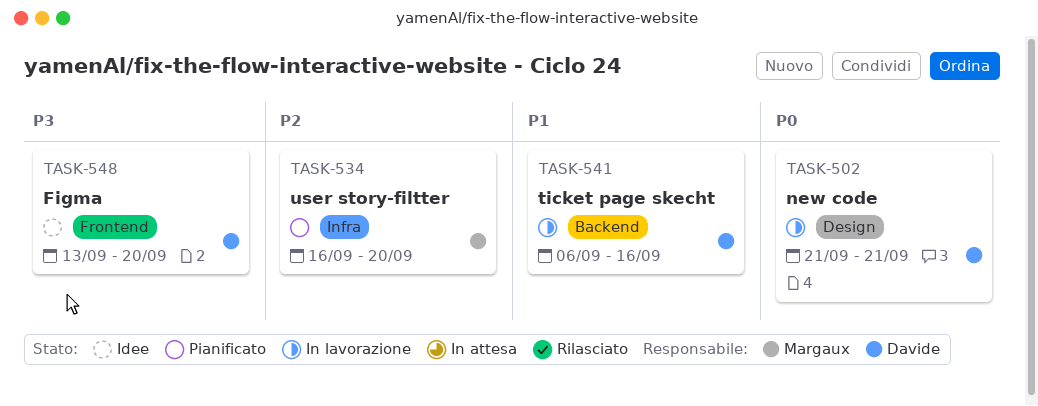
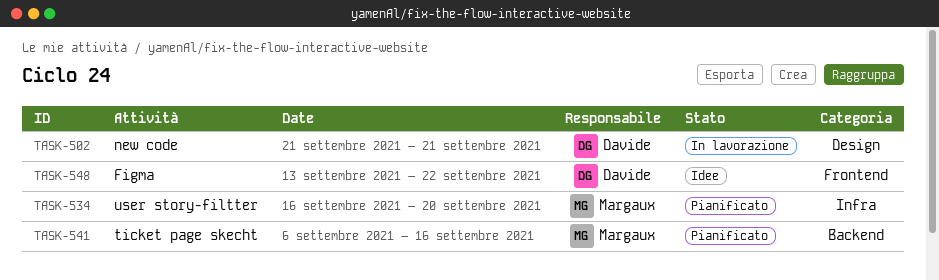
TASK-541, status: In lavorazione -> Pianificato
TASK-541, owner: Davide -> Margaux
TASK-548, due: Sep 20 -> Sep 22

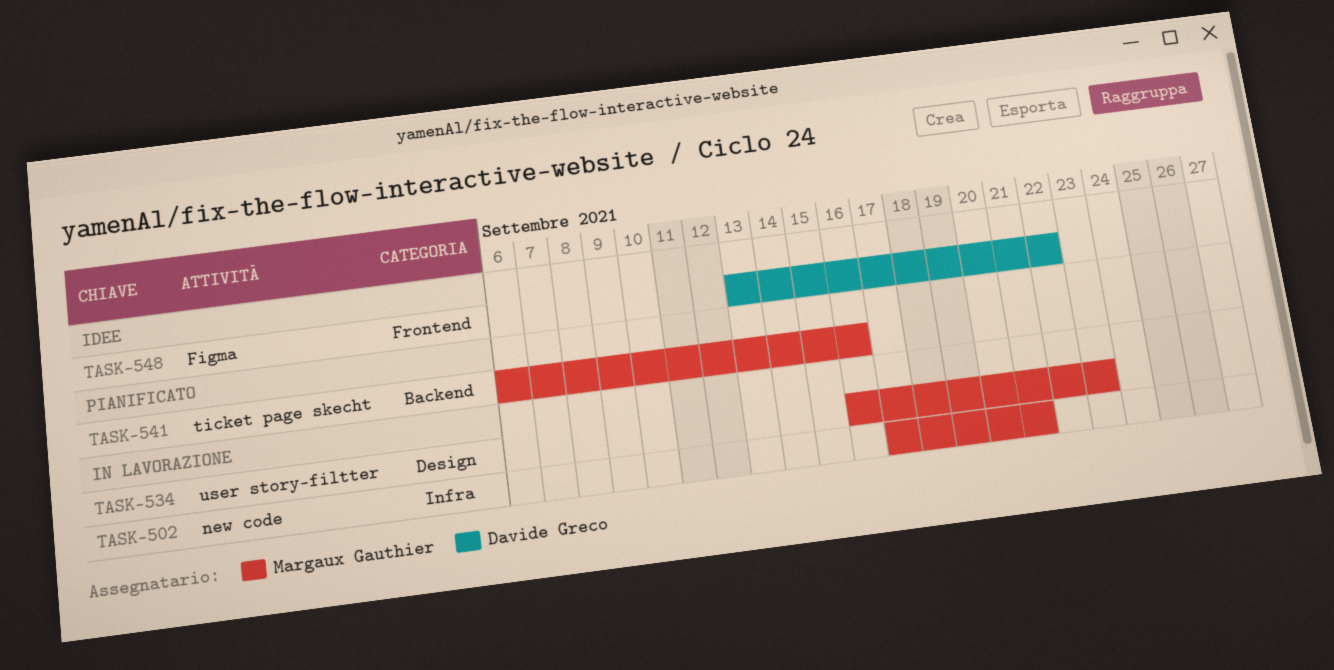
TASK-502, owner: Davide Greco -> Margaux Gauthier
TASK-502, label: Design -> Infra
TASK-502, start: Sep 21 -> Sep 17
TASK-534, status: Pianificato -> In lavorazione
TASK-534, label: Infra -> Design
TASK-534, due: Sep 20 -> Sep 23

